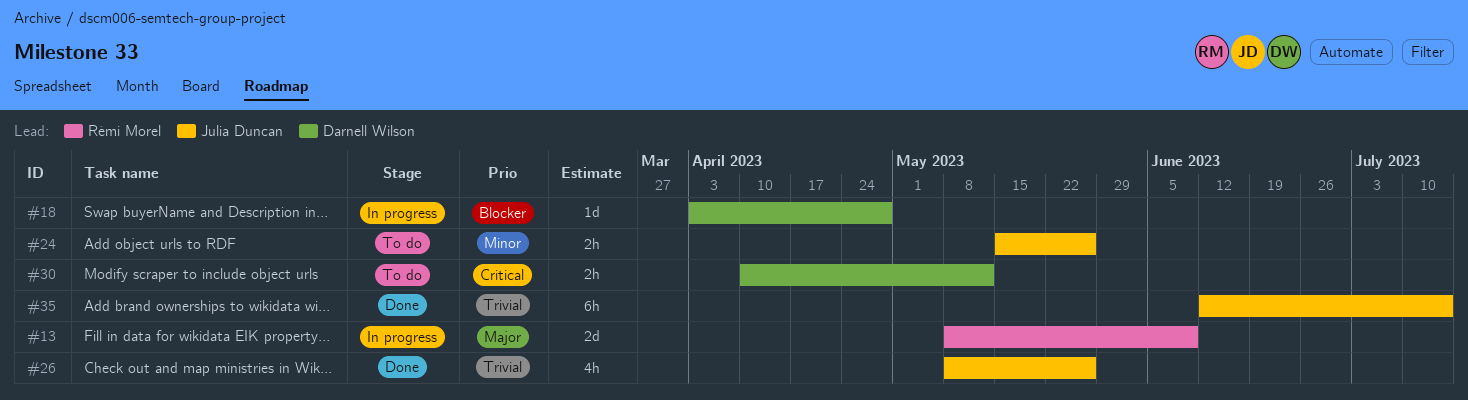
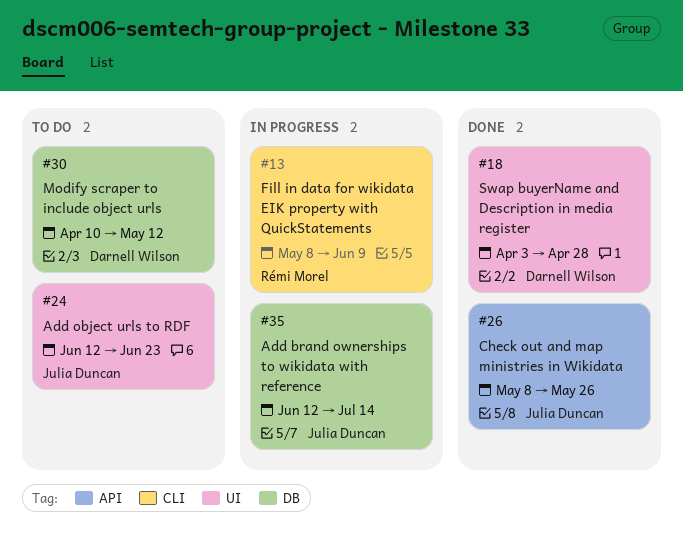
#18, status: In progress -> Done
#24, start: May 15 -> Jun 12
#24, due: May 26 -> Jun 23
#35, status: Done -> In progress

